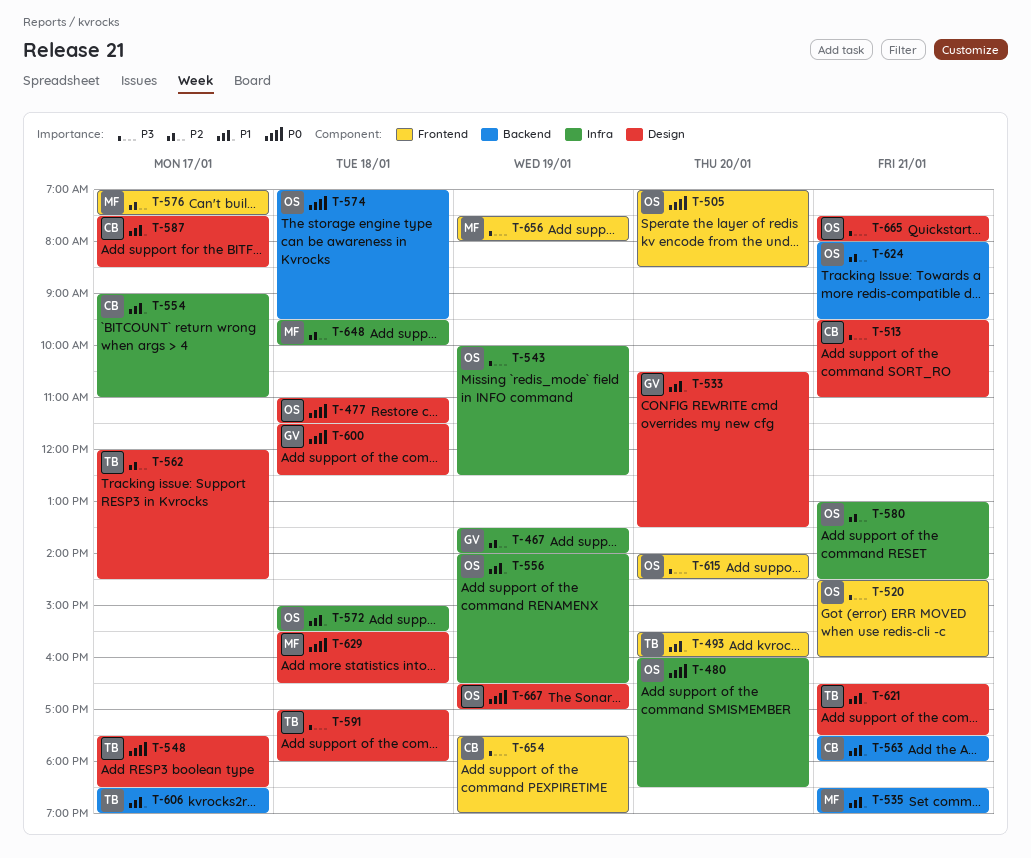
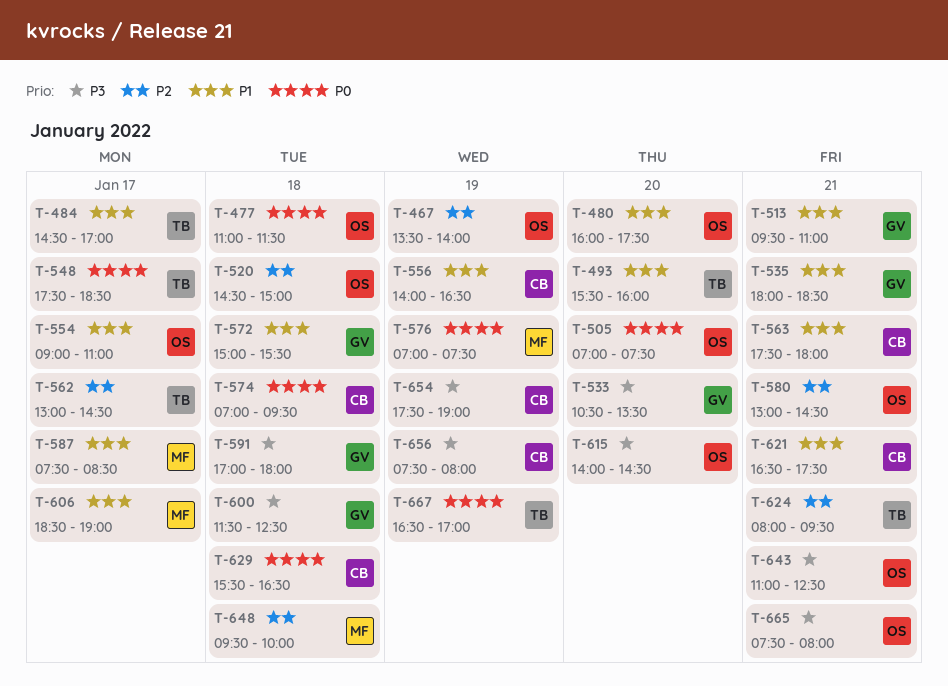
T-467, owner: GV -> OS
T-480, priority: P0 -> P1
T-480, ends: 18:30 -> 17:30
T-484: none -> present
T-505, ends: 08:30 -> 07:30
T-513, owner: CB -> GV
T-513, priority: P3 -> P1
T-520, priority: P3 -> P2
T-520, day: Jan 21 -> Jan 18
T-520, ends: 16:00 -> 15:00
T-533, priority: P1 -> P3
T-535, owner: MF -> GV
T-535, begins: 18:30 -> 18:00
T-535, ends: 19:00 -> 18:30
T-543: present -> none
T-554, owner: CB -> OS
T-556, owner: OS -> CB
T-562, begins: 12:00 -> 13:00
T-572, owner: OS -> GV
T-574, owner: OS -> CB
T-576, priority: P2 -> P0
T-576, day: Jan 17 -> Jan 19
T-587, owner: CB -> MF
T-591, owner: TB -> GV
T-600, priority: P0 -> P3
T-606, owner: TB -> MF
T-621, owner: TB -> CB
T-624, owner: OS -> TB
T-629, owner: MF -> CB
T-643: none -> present
T-656, owner: MF -> CB
T-667, owner: OS -> TB

